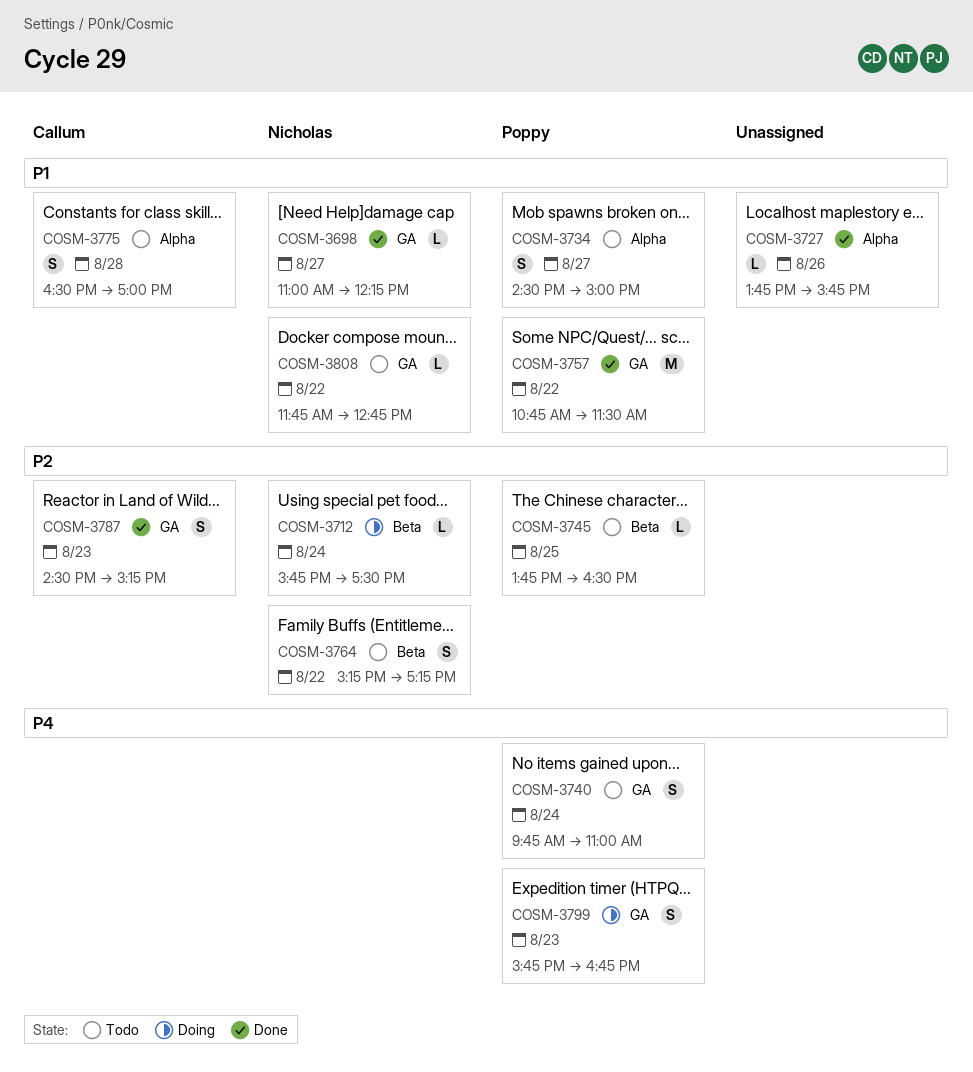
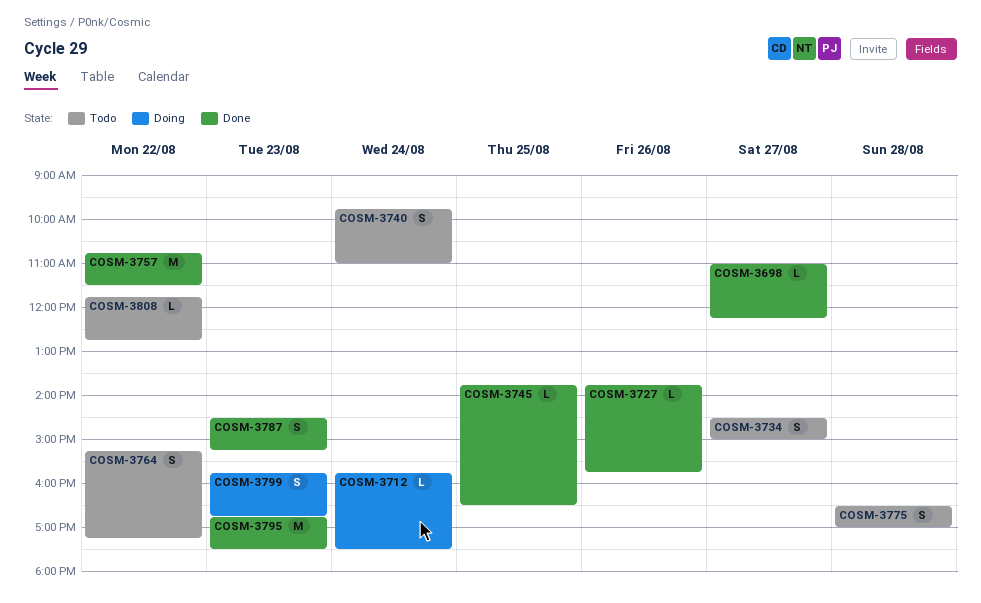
COSM-3745, status: Todo -> Done
COSM-3795: none -> present

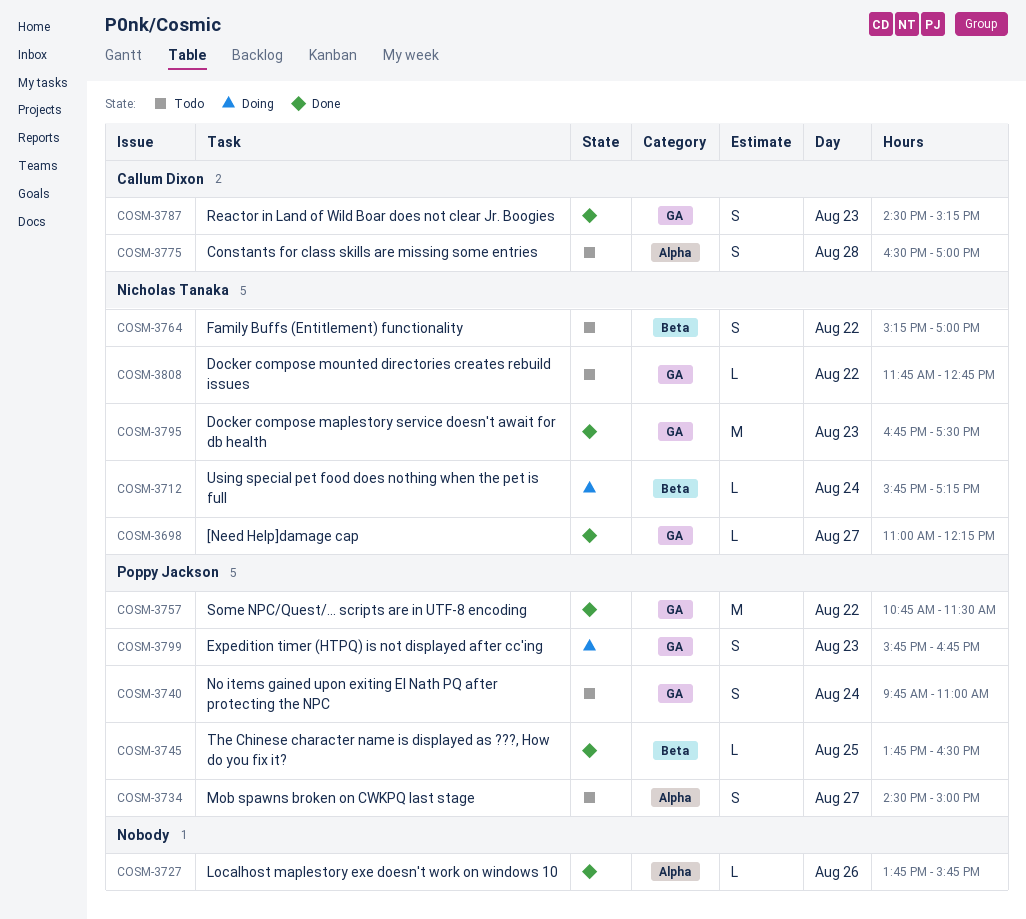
COSM-3712, ends: 17:30 -> 17:15
COSM-3764, ends: 17:15 -> 17:00

